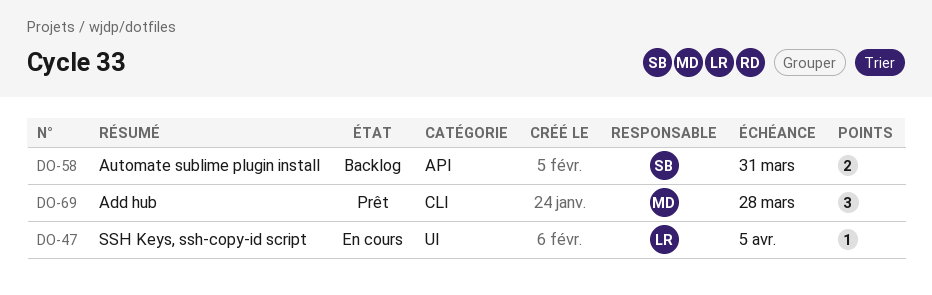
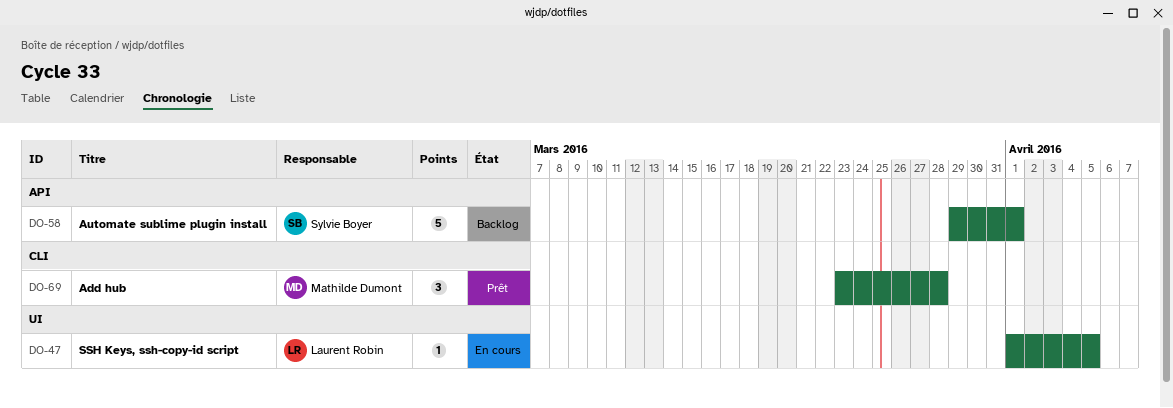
DO-58, estimate: 2 -> 5
DO-58, due: Mar 31 -> Apr 1

